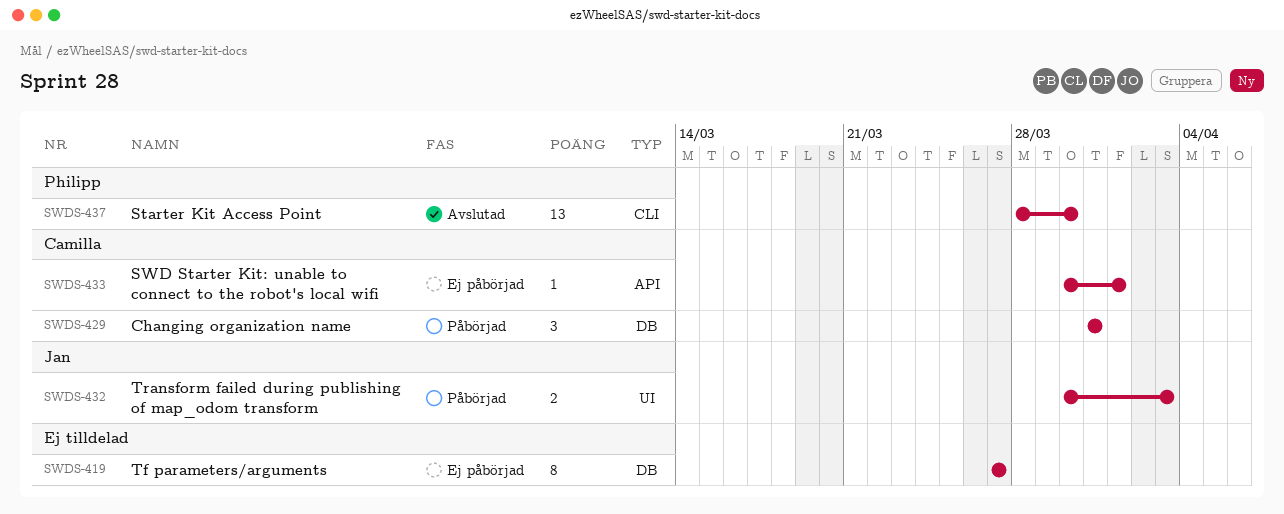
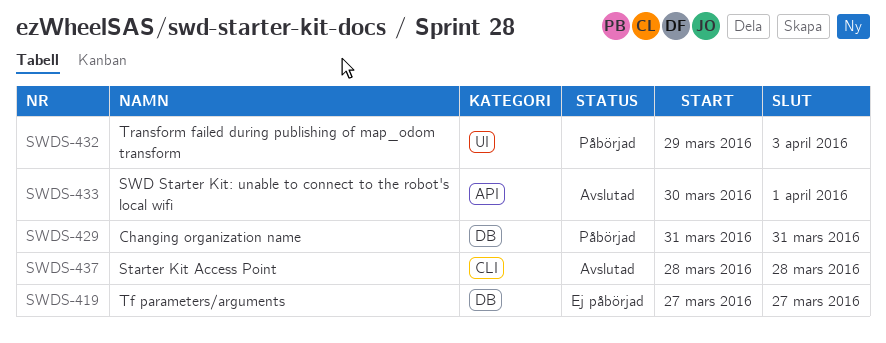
SWDS-432, start: Mar 30 -> Mar 29
SWDS-433, status: Ej påbörjad -> Avslutad
SWDS-437, due: Mar 30 -> Mar 28

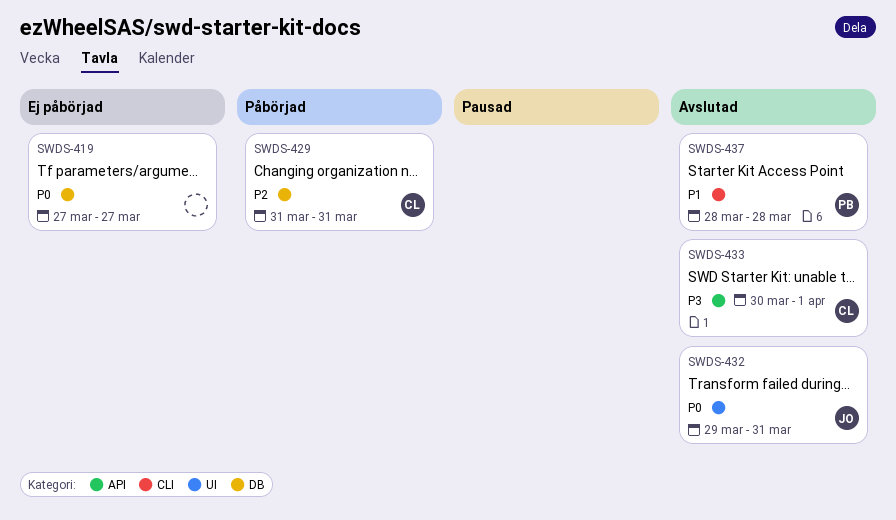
SWDS-432, status: Påbörjad -> Avslutad
SWDS-432, due: Apr 3 -> Mar 31

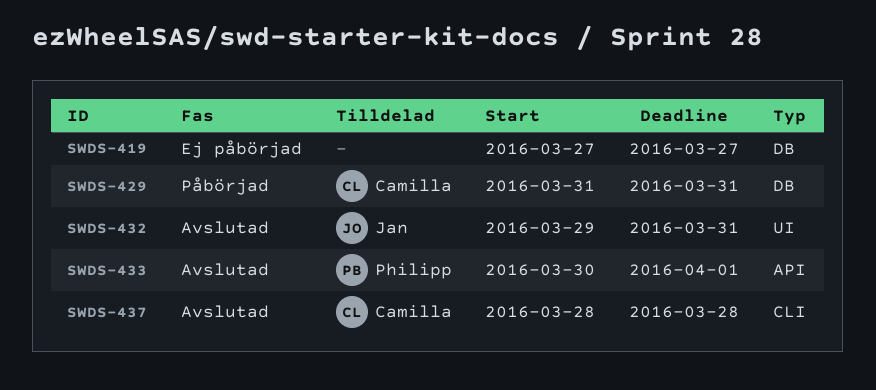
SWDS-433, owner: Camilla -> Philipp
SWDS-437, owner: Philipp -> Camilla

